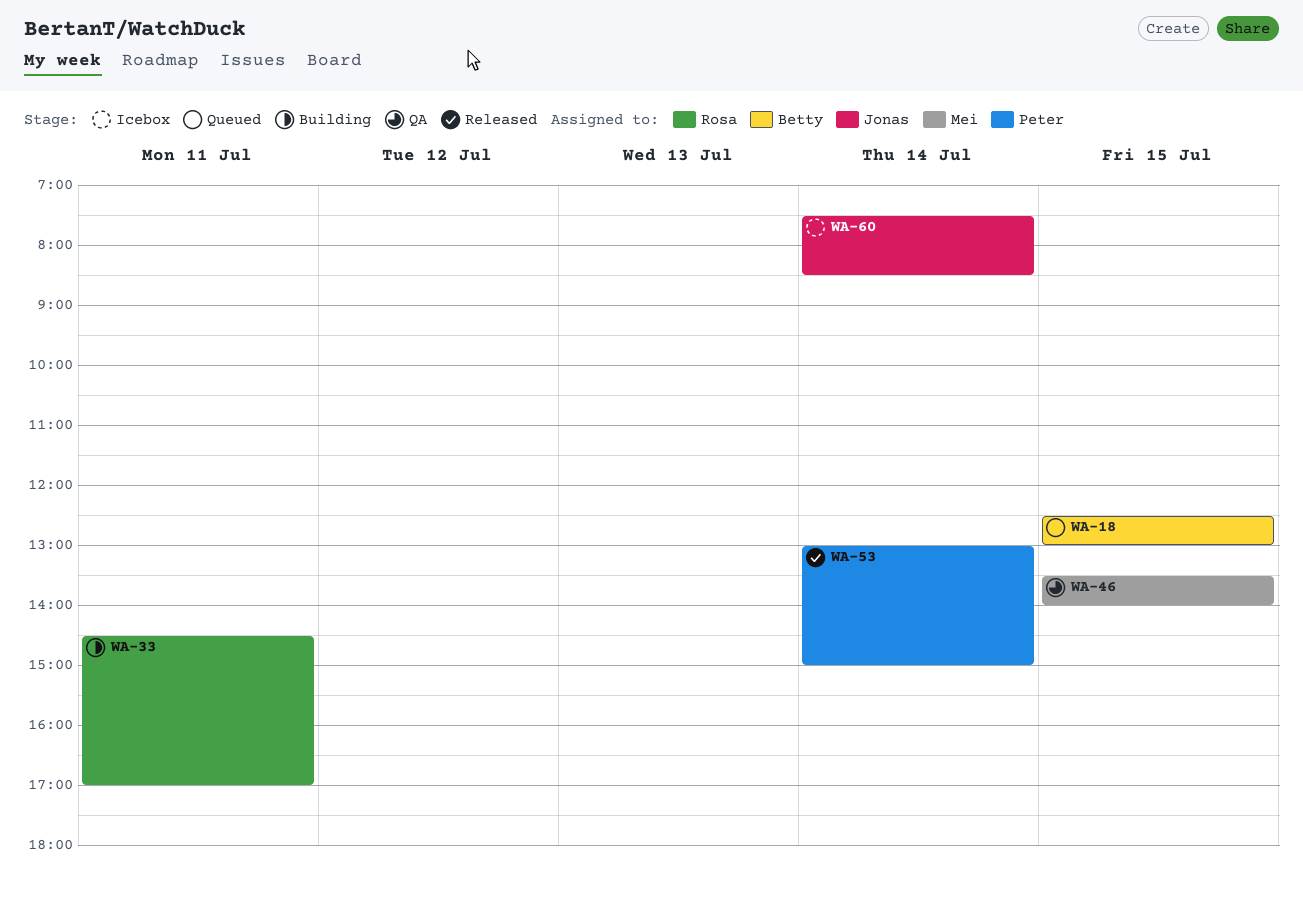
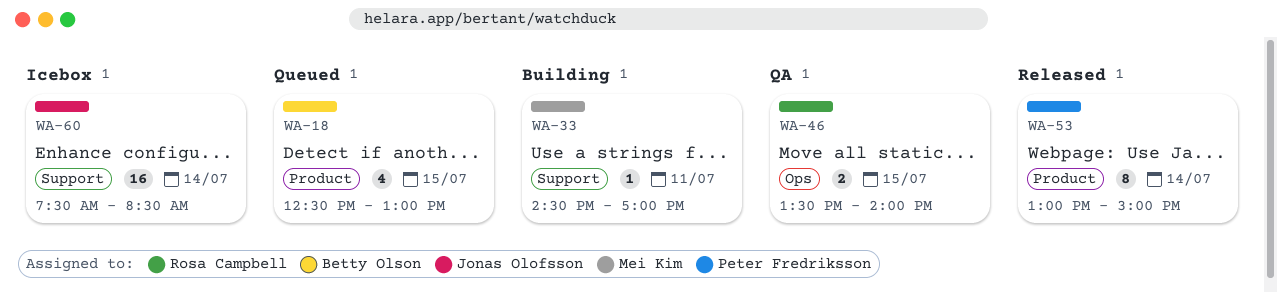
WA-33, owner: Rosa Campbell -> Mei Kim
WA-46, owner: Mei Kim -> Rosa Campbell

